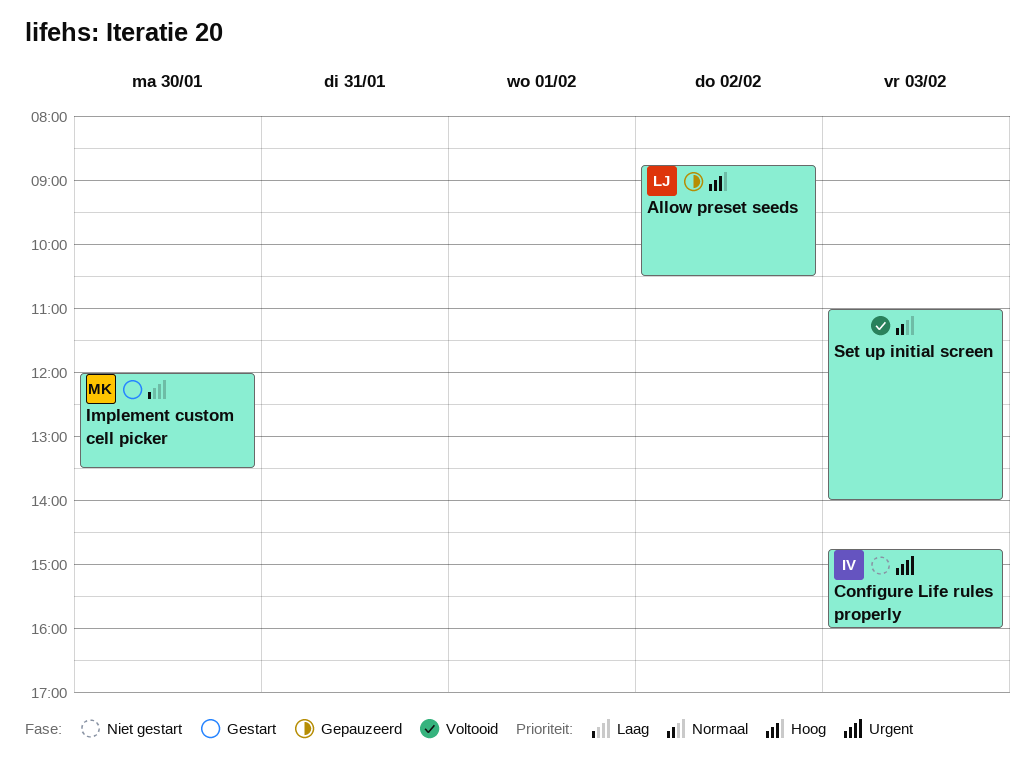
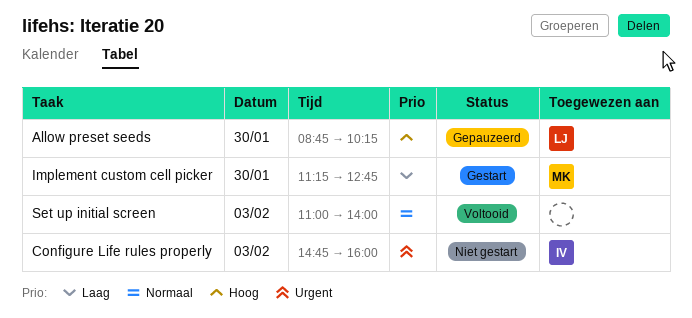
Allow preset seeds, day: Feb 2 -> Jan 30
Allow preset seeds, ends: 10:30 -> 10:15
Implement custom cell picker, begins: 12:00 -> 11:15
Implement custom cell picker, ends: 13:30 -> 12:45

